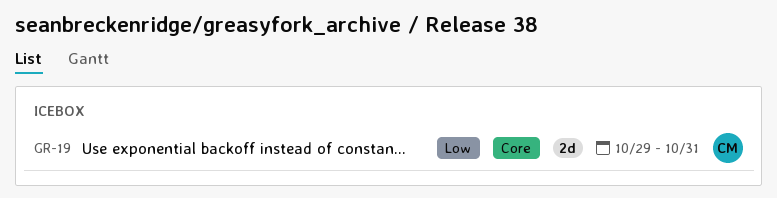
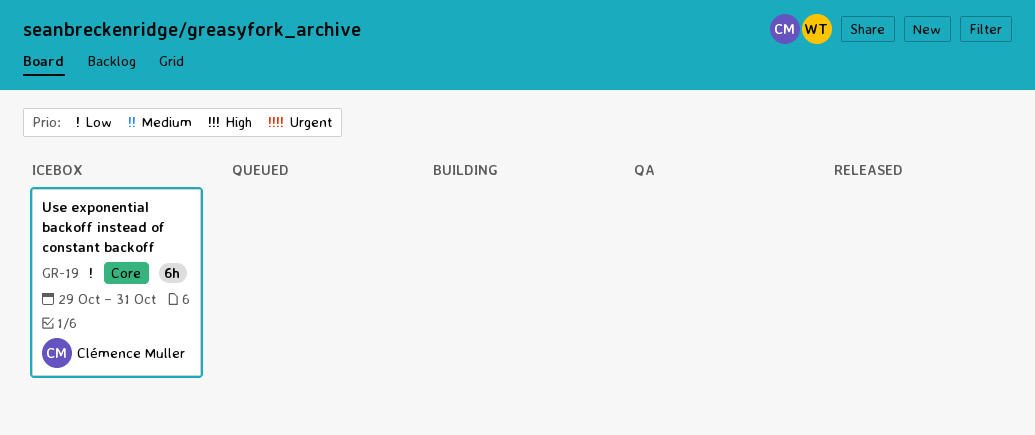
GR-19, estimate: 2d -> 6h

